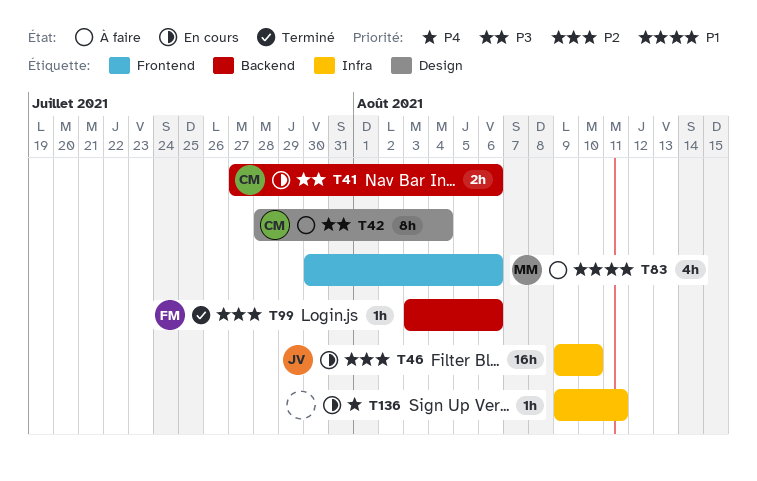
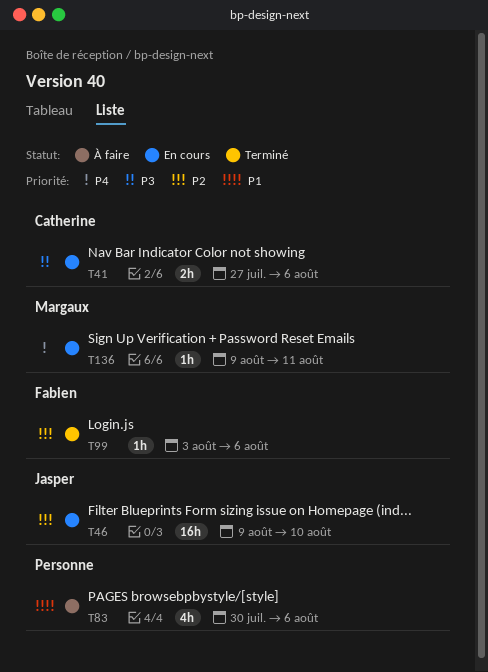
T42: present -> none
T83, owner: Margaux -> none
T136, owner: none -> Margaux

